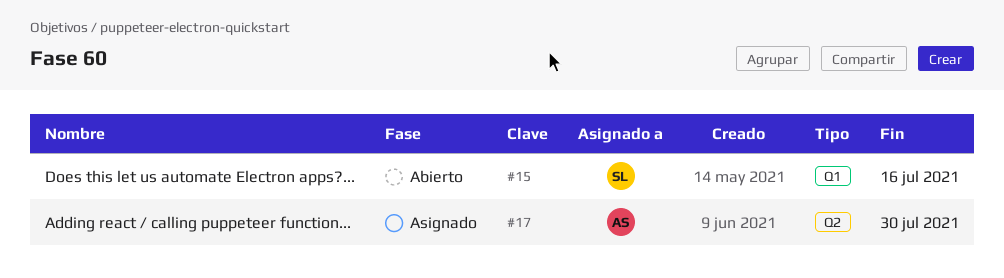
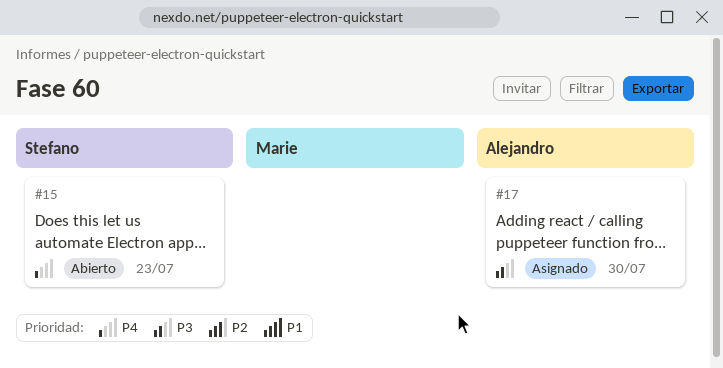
#15, due: Jul 16 -> Jul 23

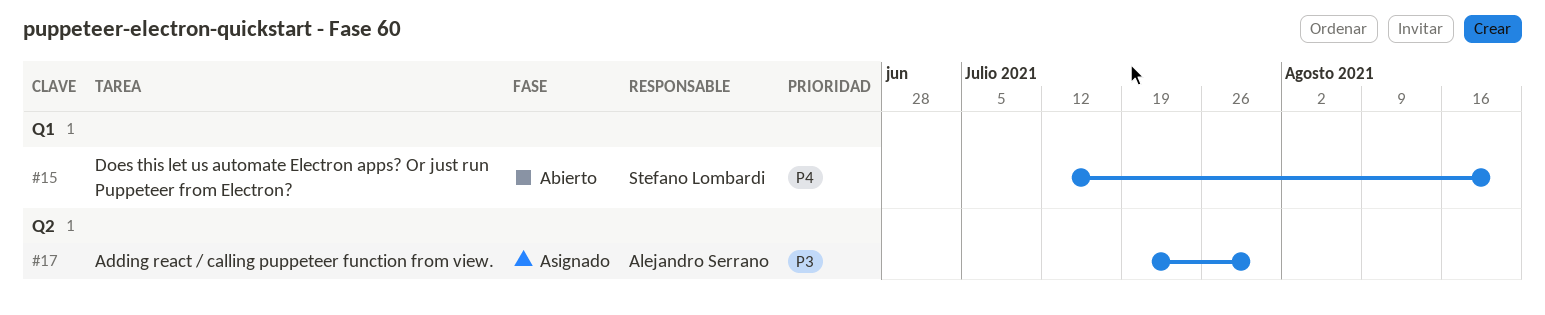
#15, due: Jul 23 -> Aug 20

